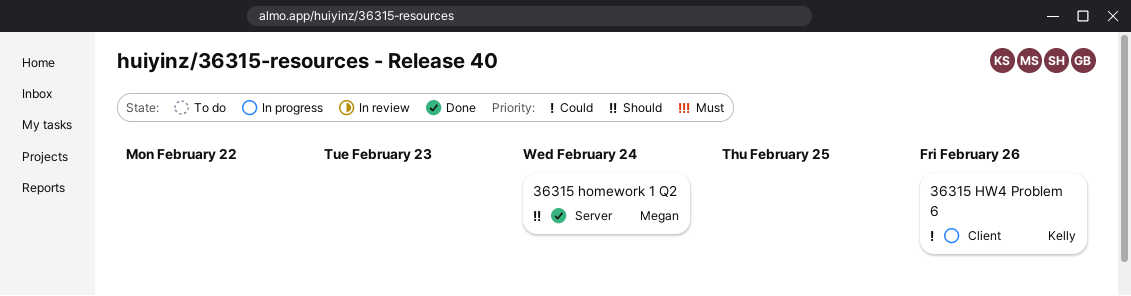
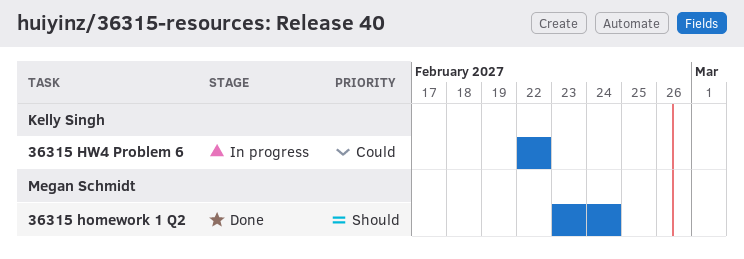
36315 HW4 Problem 6, due: Feb 26 -> Feb 22

